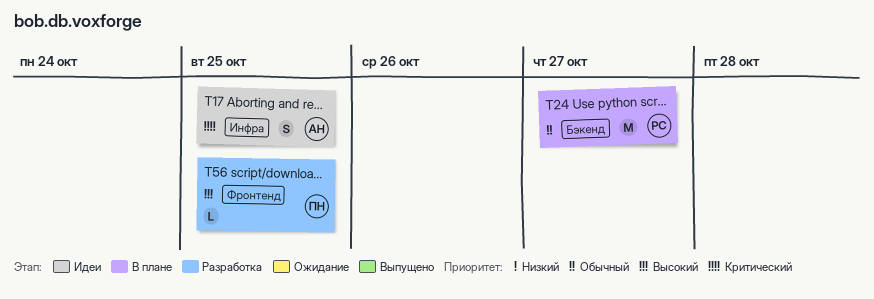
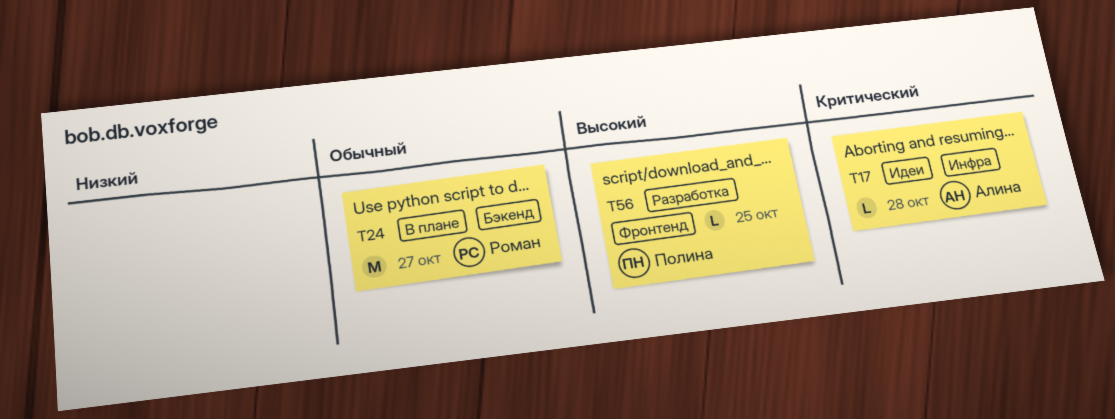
T17, estimate: S -> L
T17, due: Oct 25 -> Oct 28

